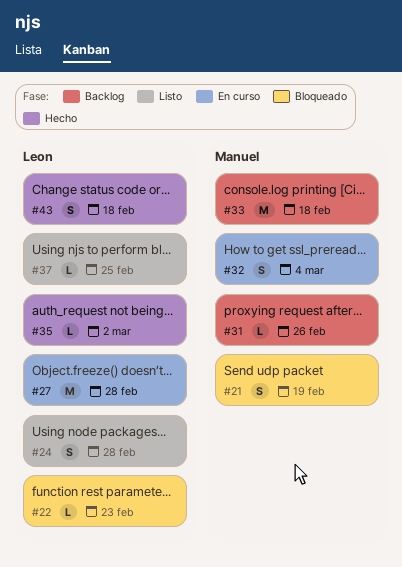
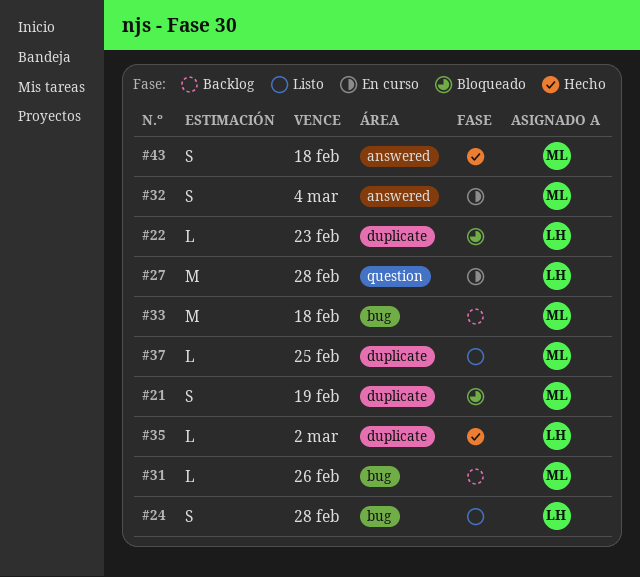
#37, owner: Leon -> Manuel
#43, owner: Leon -> Manuel

